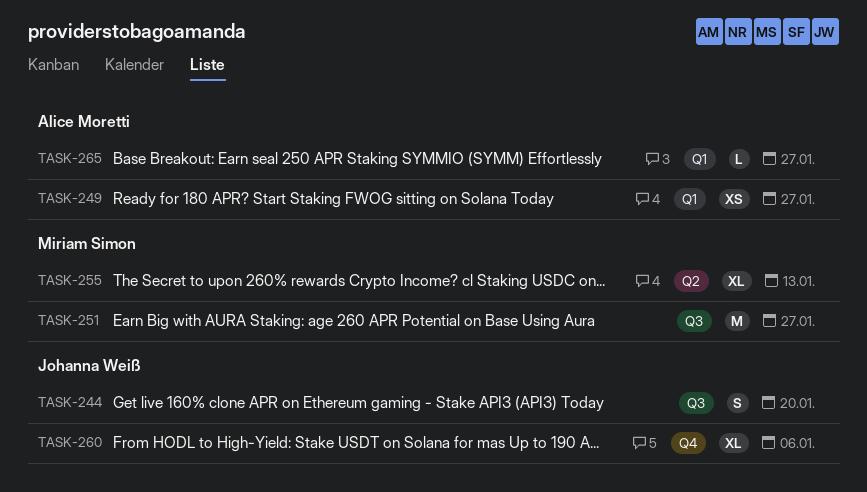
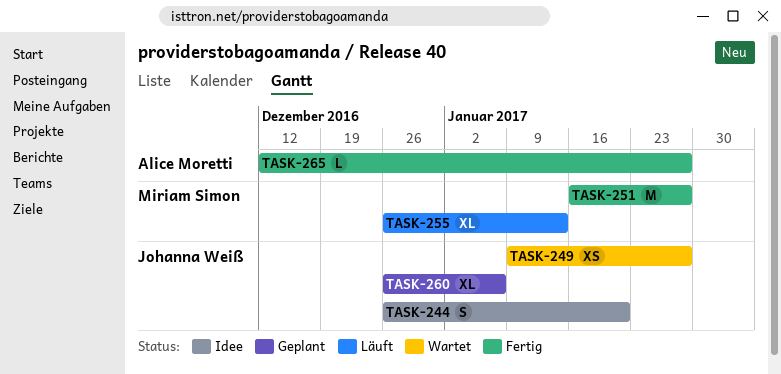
TASK-249, owner: Alice Moretti -> Johanna Weiß

